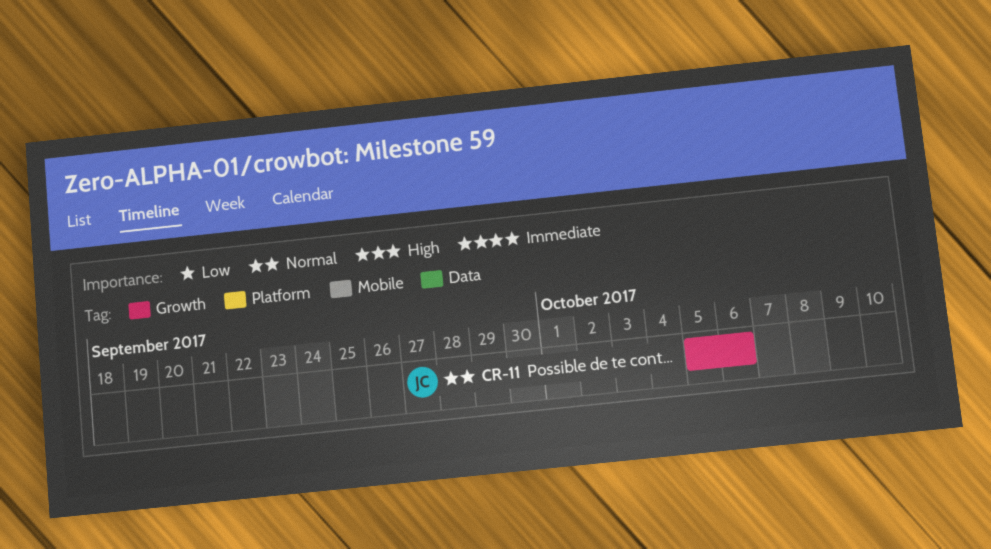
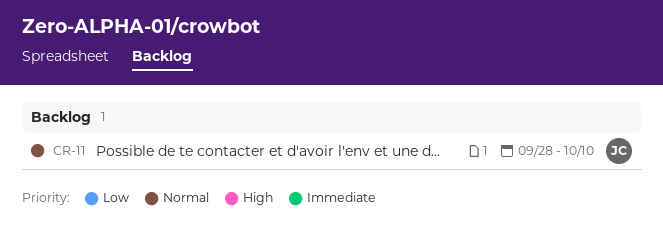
CR-11, start: Oct 5 -> Sep 28
CR-11, due: Oct 6 -> Oct 10

